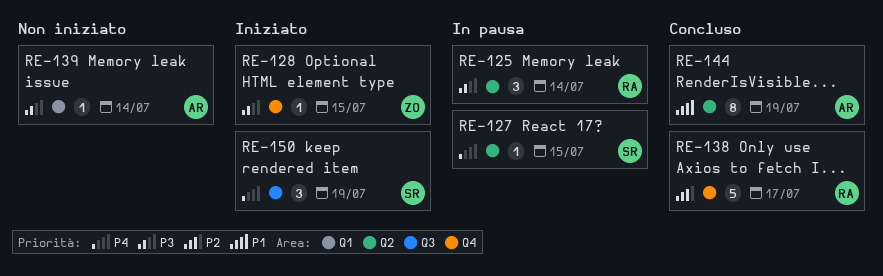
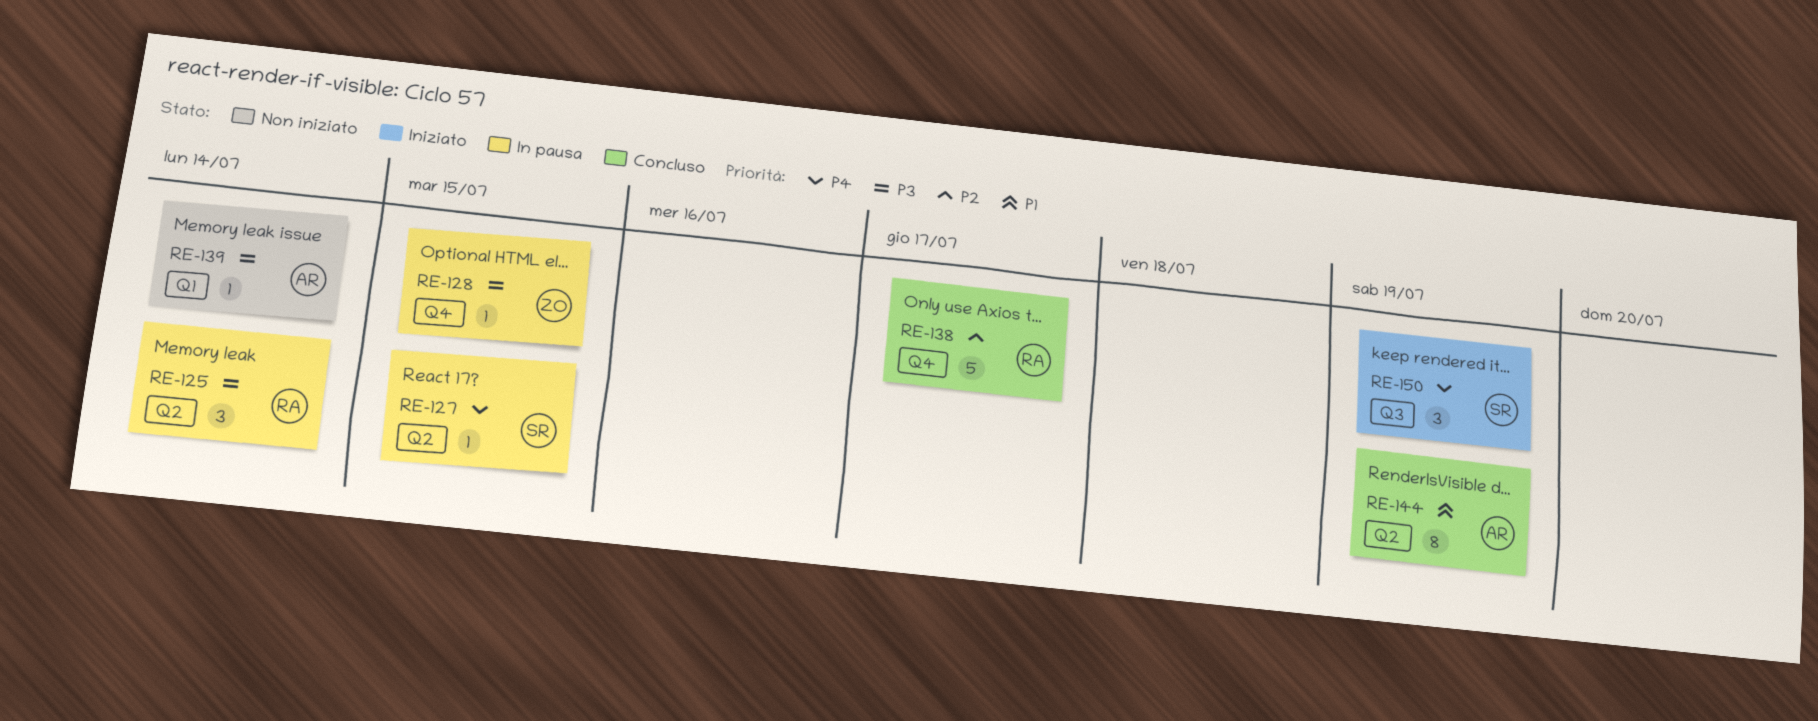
RE-128, status: Iniziato -> In pausa

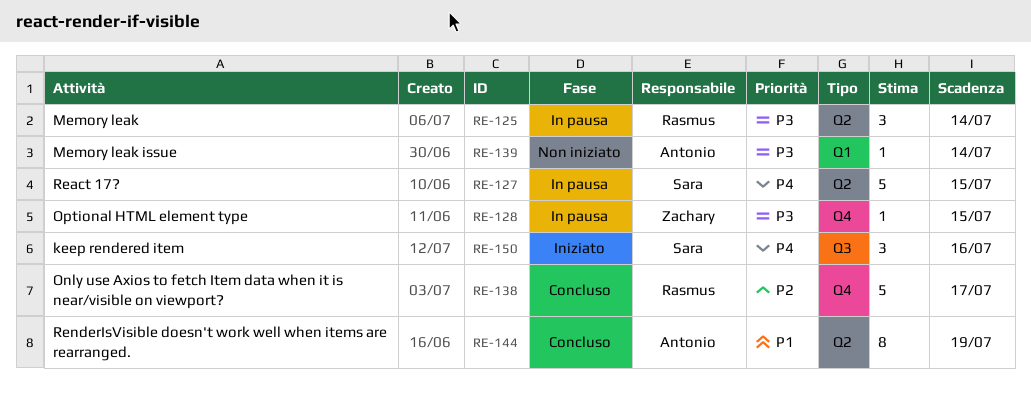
RE-127, estimate: 1 -> 5
RE-150, due: Jul 19 -> Jul 16

